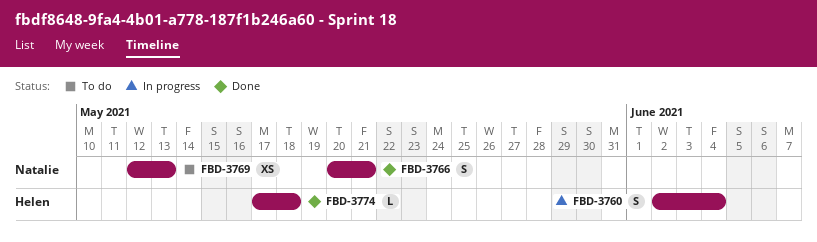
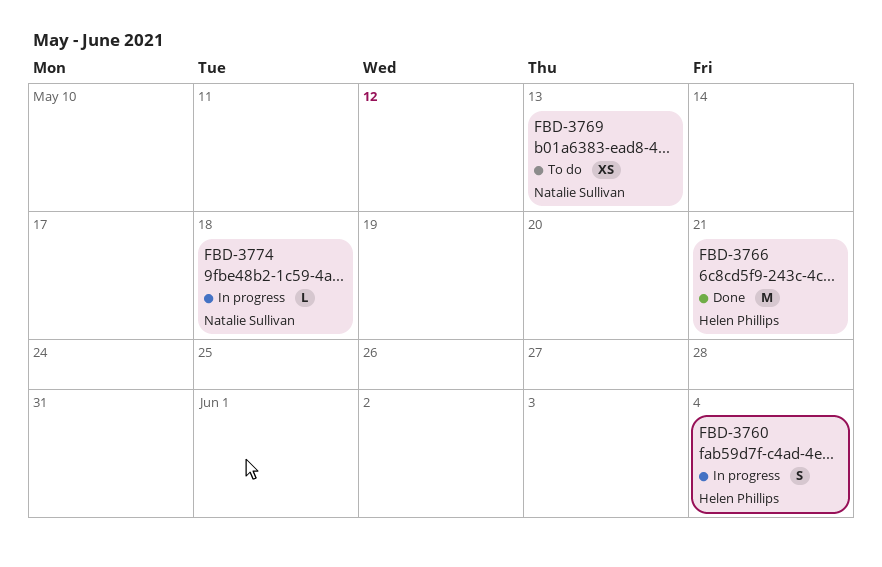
FBD-3766, owner: Natalie Sullivan -> Helen Phillips
FBD-3766, estimate: S -> M
FBD-3774, status: Done -> In progress
FBD-3774, owner: Helen Phillips -> Natalie Sullivan

